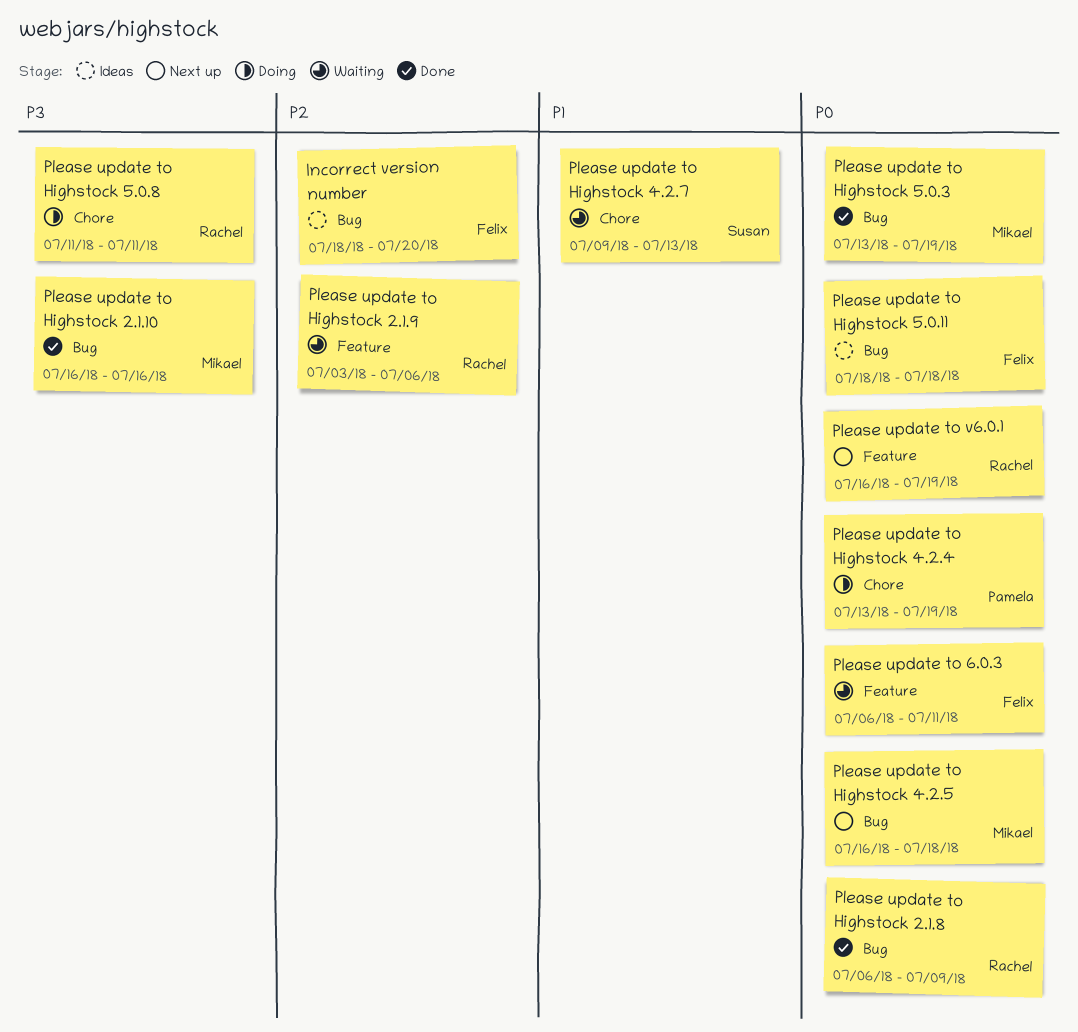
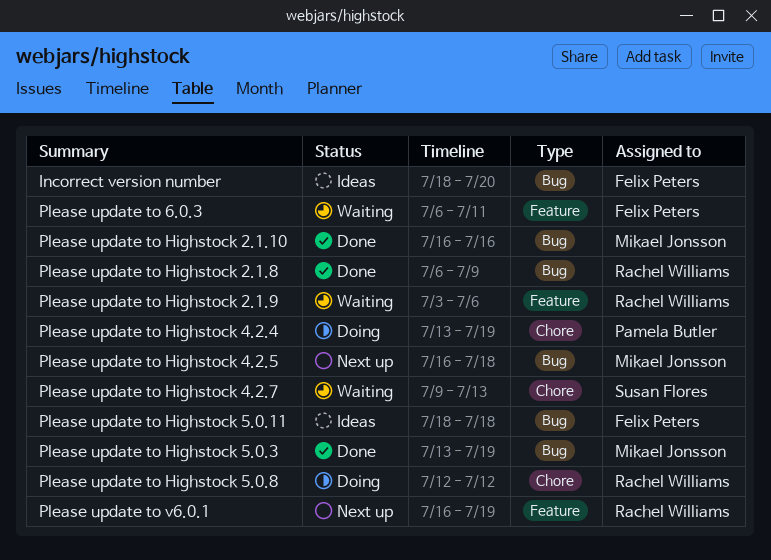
Please update to Highstock 5.0.8, start: Jul 11 -> Jul 12
Please update to Highstock 5.0.8, due: Jul 11 -> Jul 12

